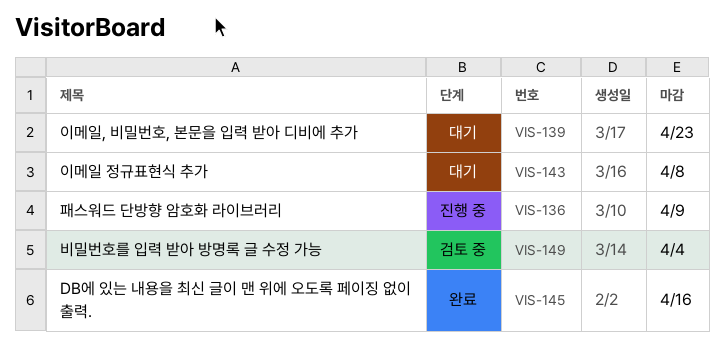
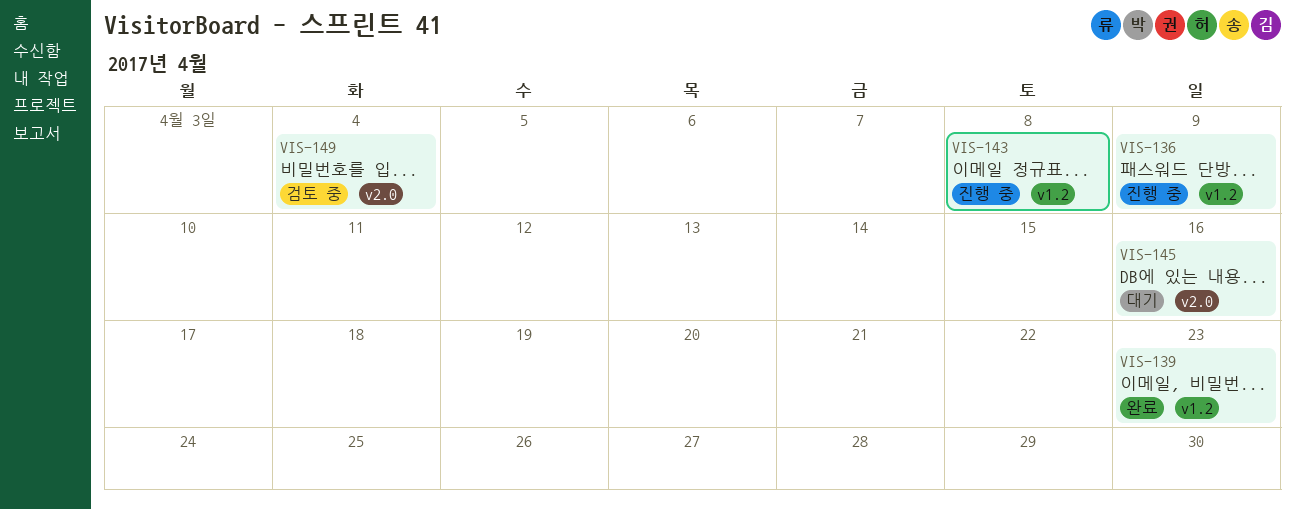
VIS-139, status: 대기 -> 완료
VIS-143, status: 대기 -> 진행 중
VIS-145, status: 완료 -> 대기

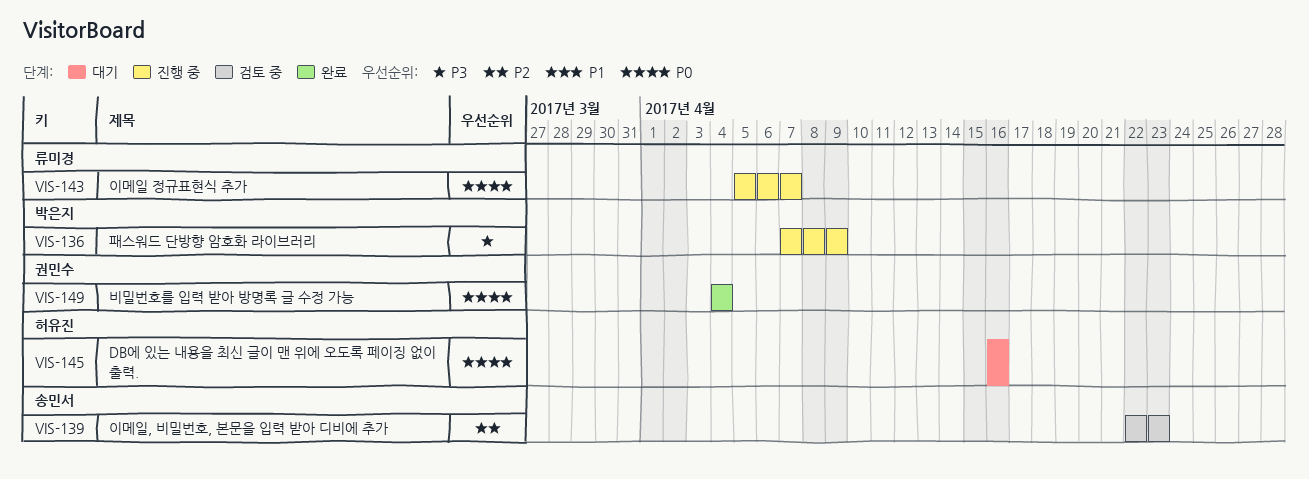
VIS-139, status: 완료 -> 검토 중
VIS-143, due: Apr 8 -> Apr 7
VIS-149, status: 검토 중 -> 완료

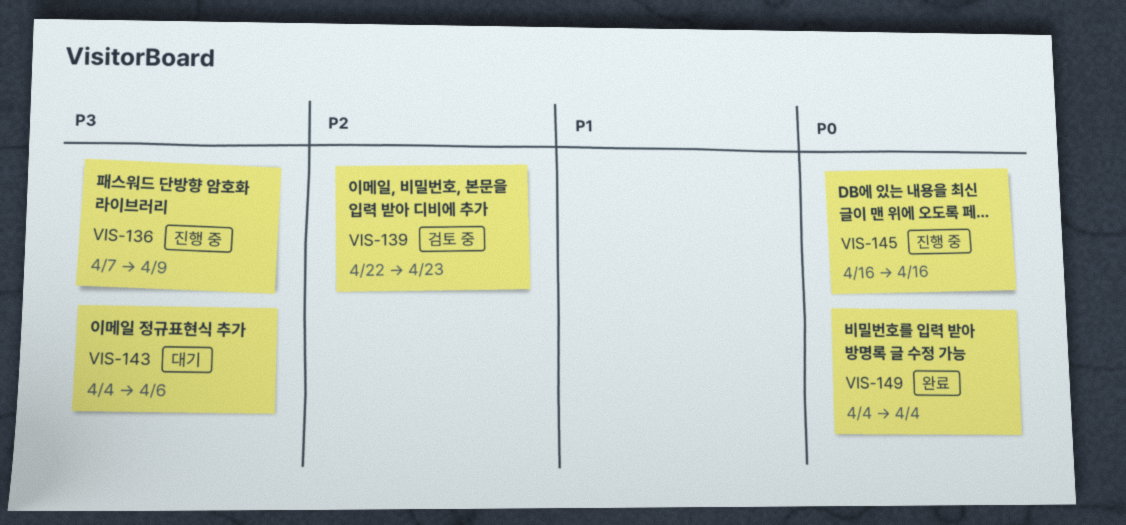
VIS-143, status: 진행 중 -> 대기
VIS-143, priority: P0 -> P3
VIS-143, start: Apr 5 -> Apr 4
VIS-143, due: Apr 7 -> Apr 6
VIS-145, status: 대기 -> 진행 중

